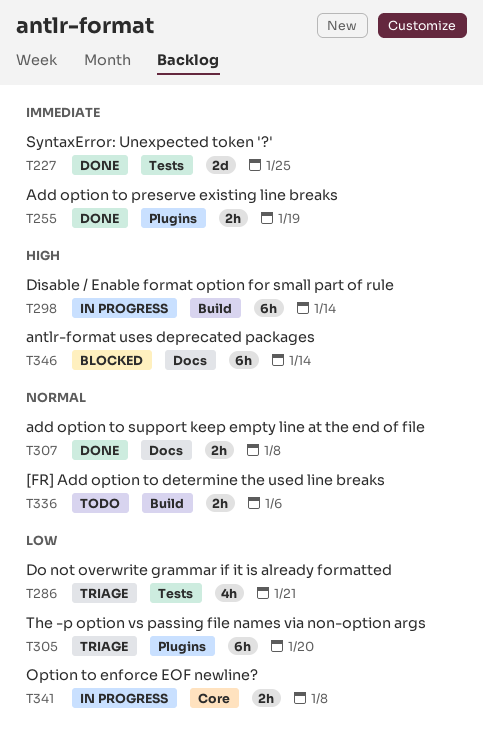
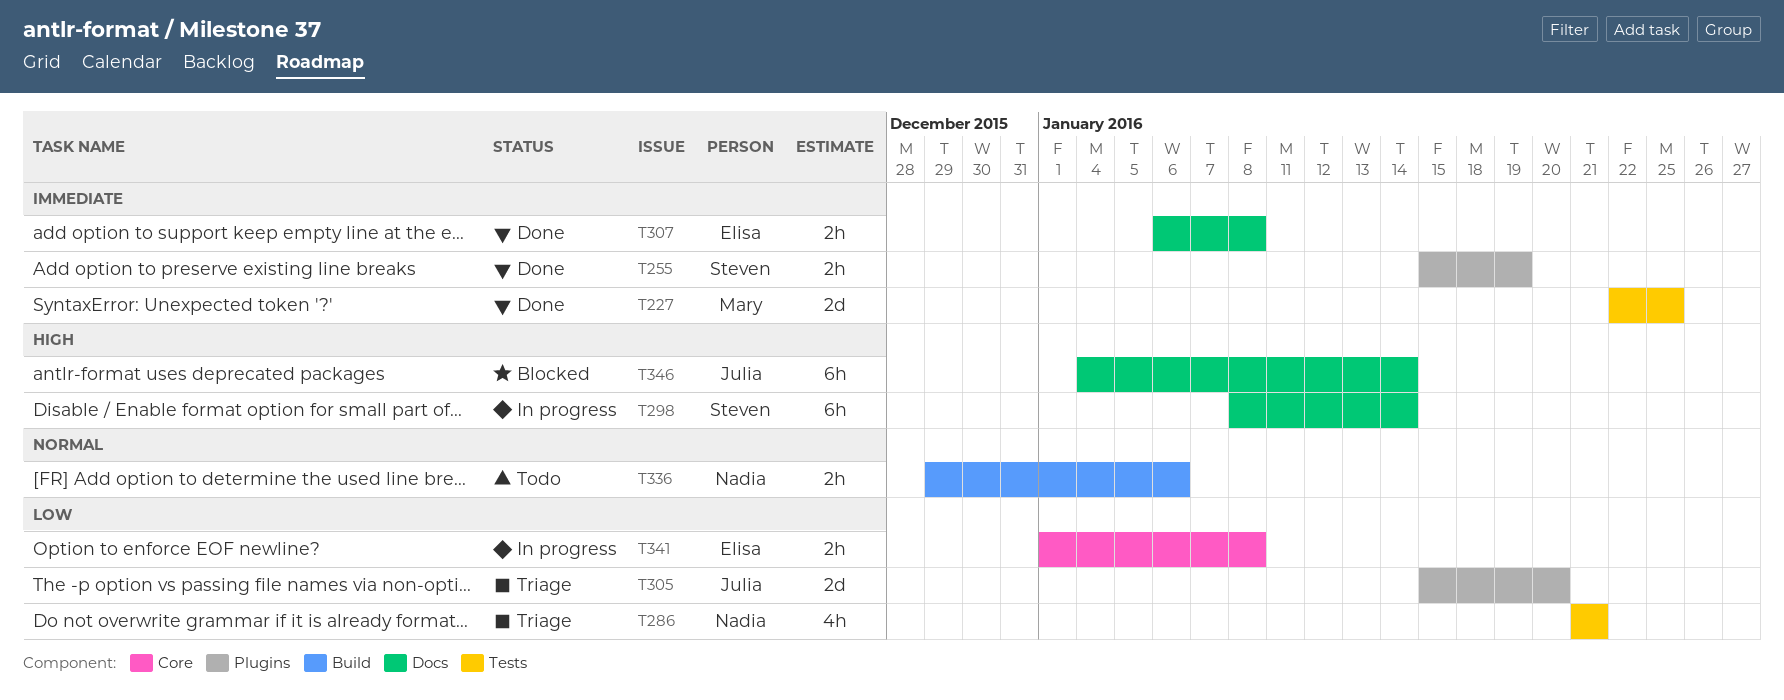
T298, label: Build -> Docs
T305, estimate: 6h -> 2d
T307, priority: Normal -> Immediate

